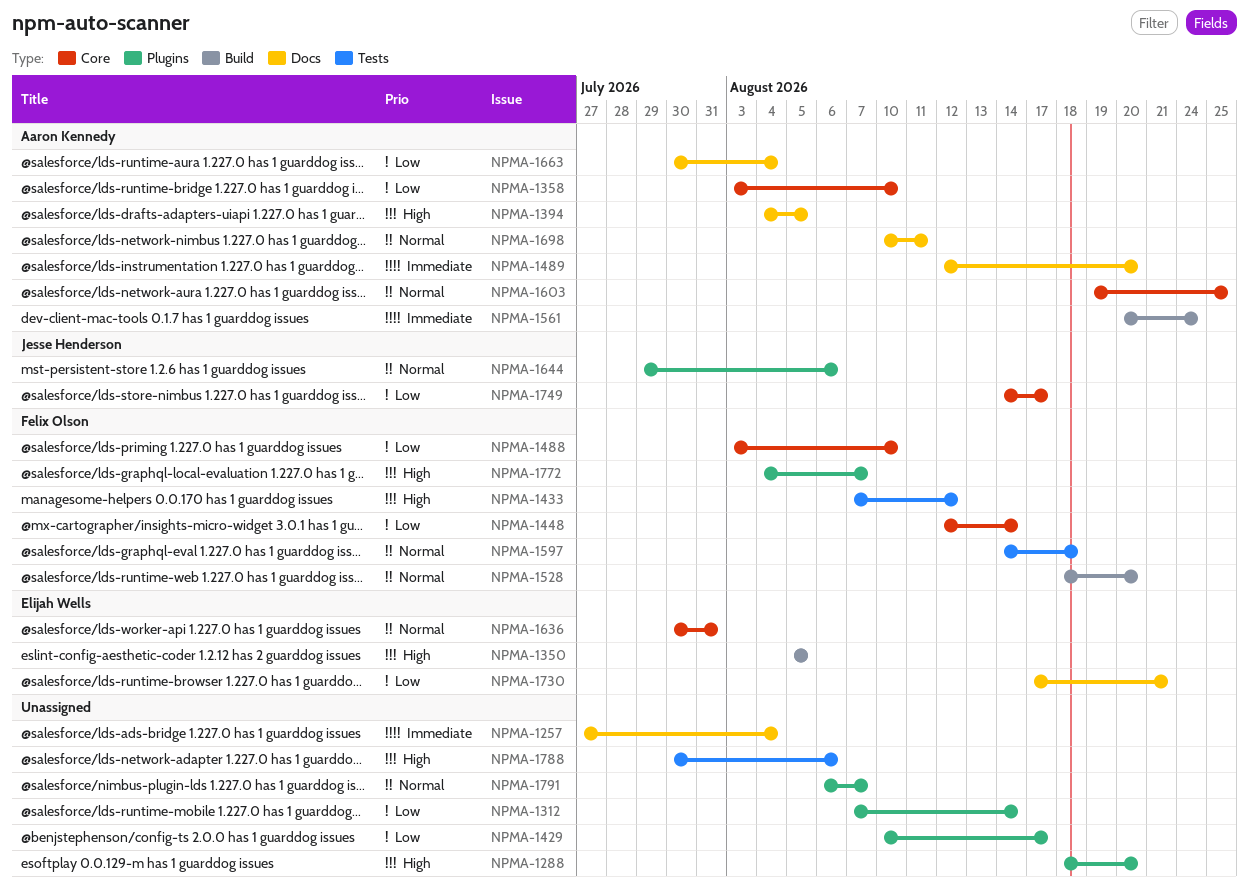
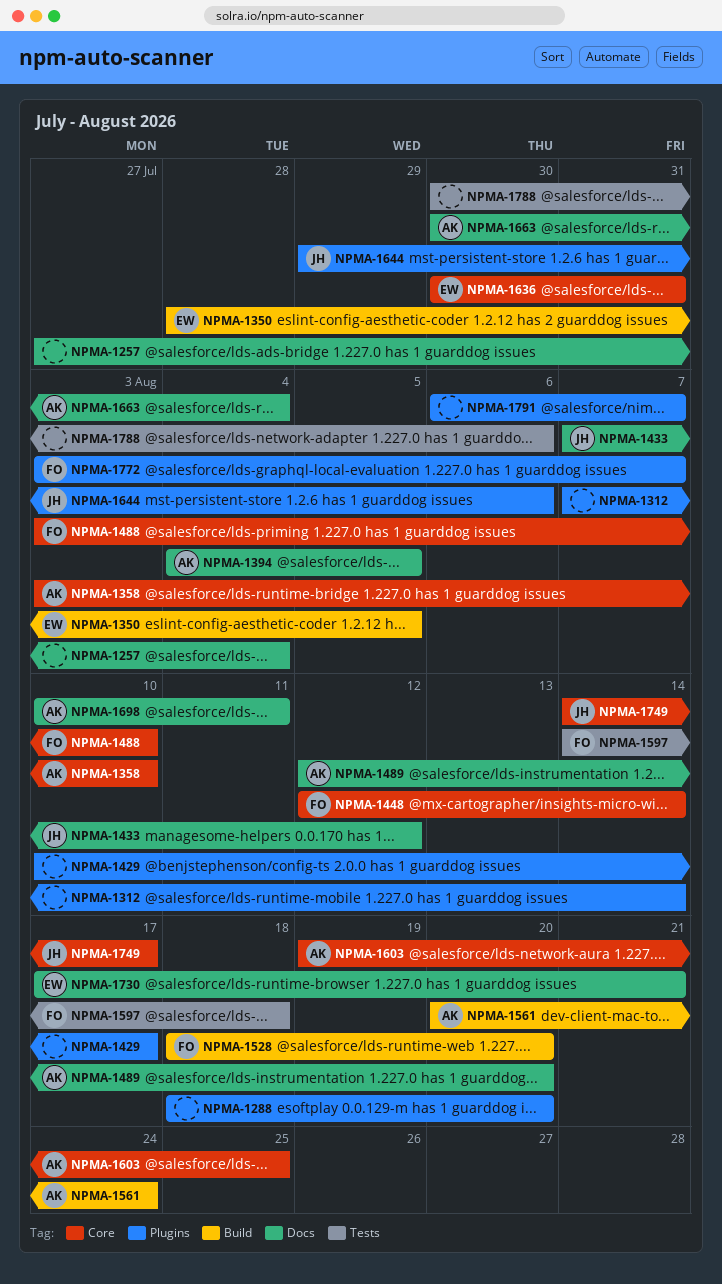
NPMA-1350, start: Aug 5 -> Jul 28
NPMA-1433, owner: Felix Olson -> Jesse Henderson
NPMA-1433, label: Tests -> Docs
NPMA-1772, start: Aug 4 -> Aug 3

